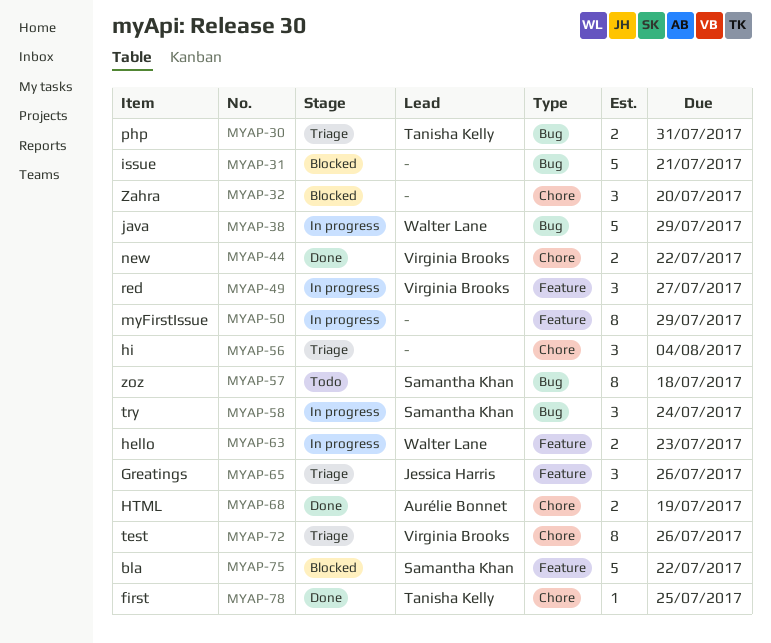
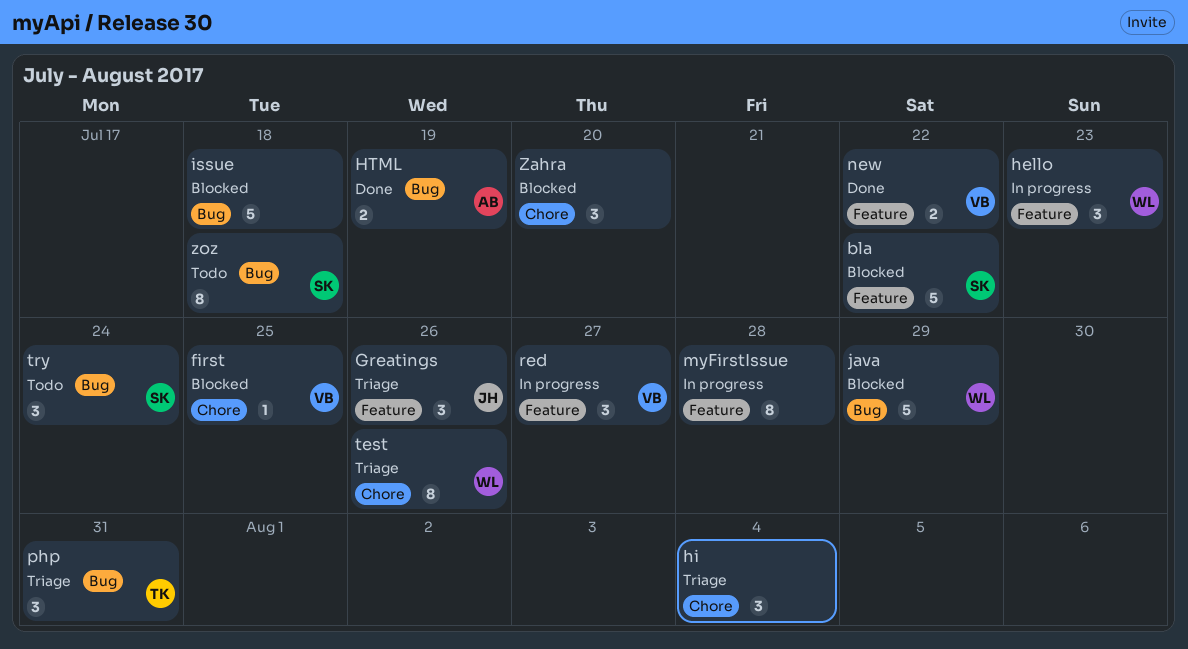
first, status: Done -> Blocked
first, owner: Tanisha Kelly -> Virginia Brooks
hello, estimate: 2 -> 3
HTML, label: Chore -> Bug
issue, due: Jul 21 -> Jul 18
java, status: In progress -> Blocked
myFirstIssue, due: Jul 29 -> Jul 28
new, label: Chore -> Feature
php, estimate: 2 -> 3
test, owner: Virginia Brooks -> Walter Lane
try, status: In progress -> Todo

